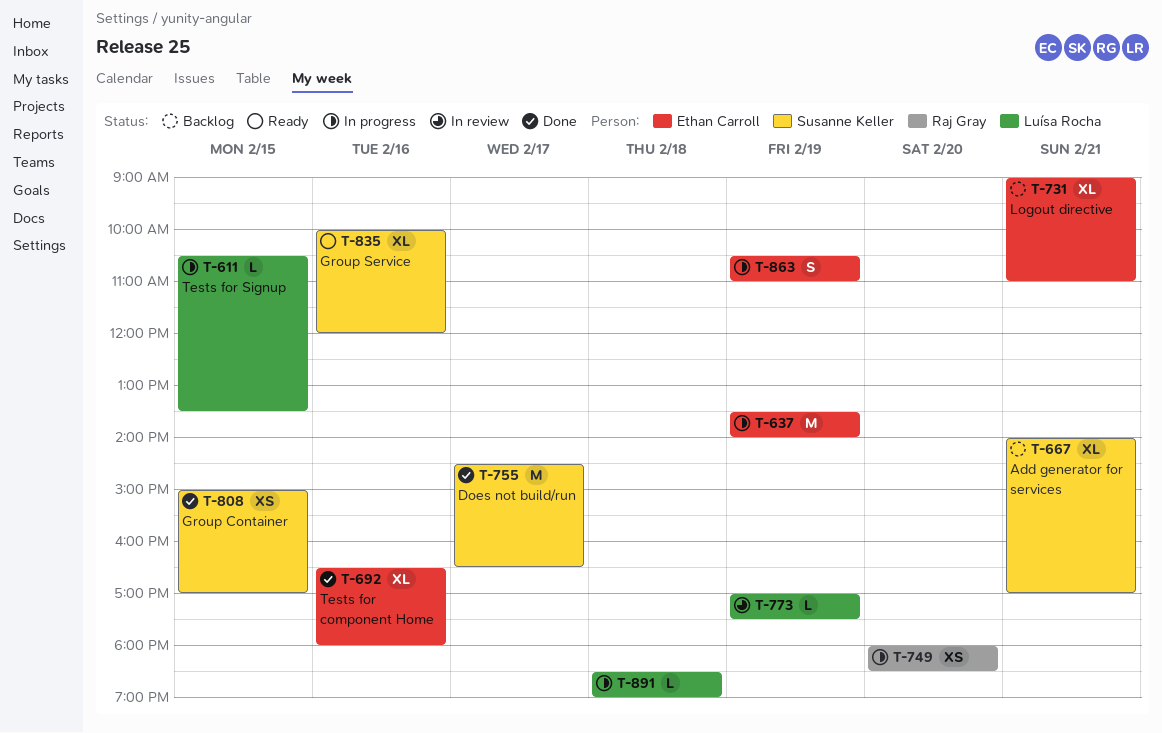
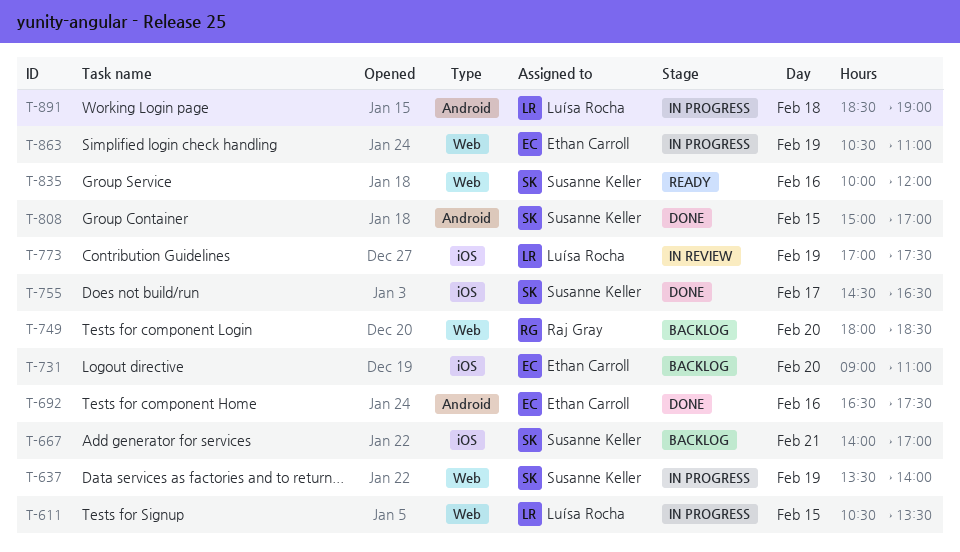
T-637, owner: Ethan Carroll -> Susanne Keller
T-692, ends: 18:00 -> 17:30
T-731, day: Feb 21 -> Feb 20
T-749, status: In progress -> Backlog

